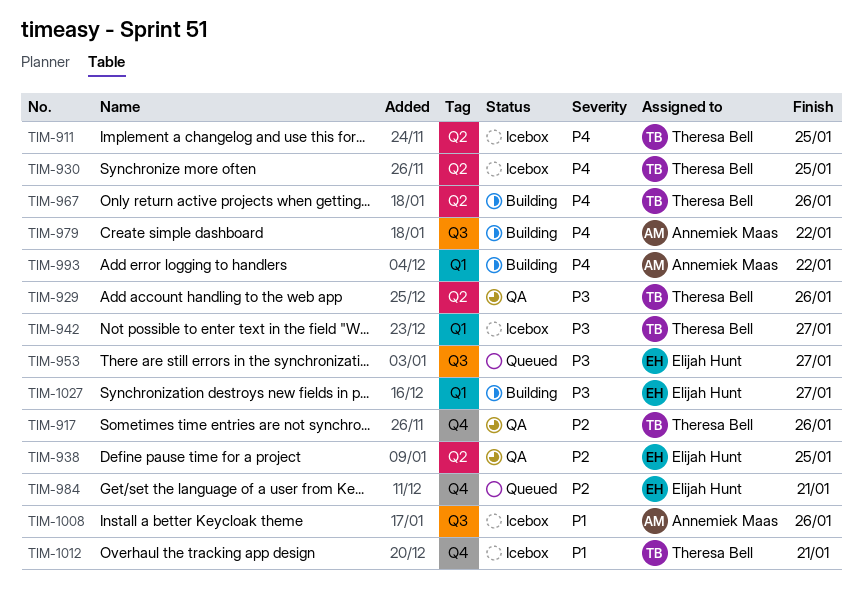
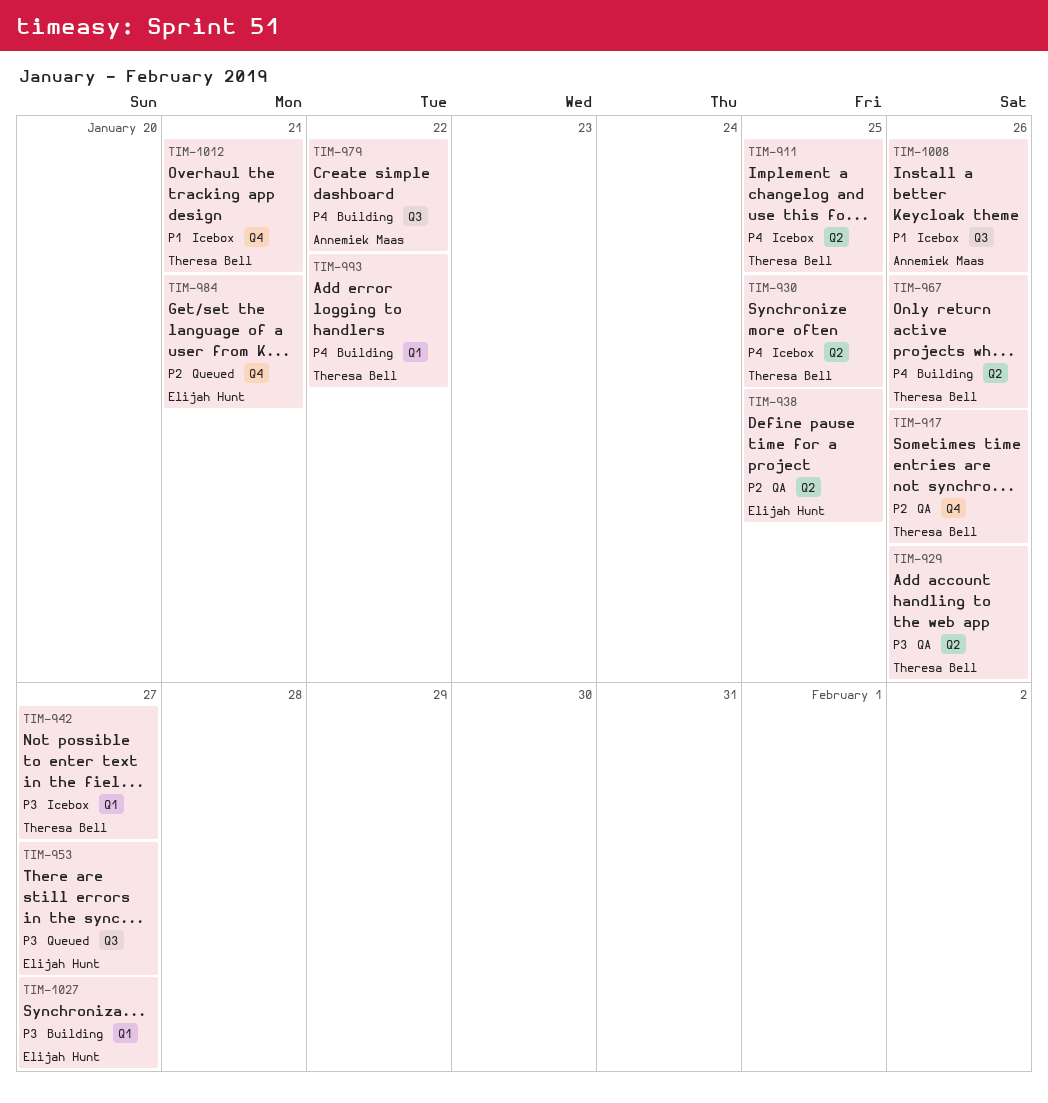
TIM-993, owner: Annemiek Maas -> Theresa Bell

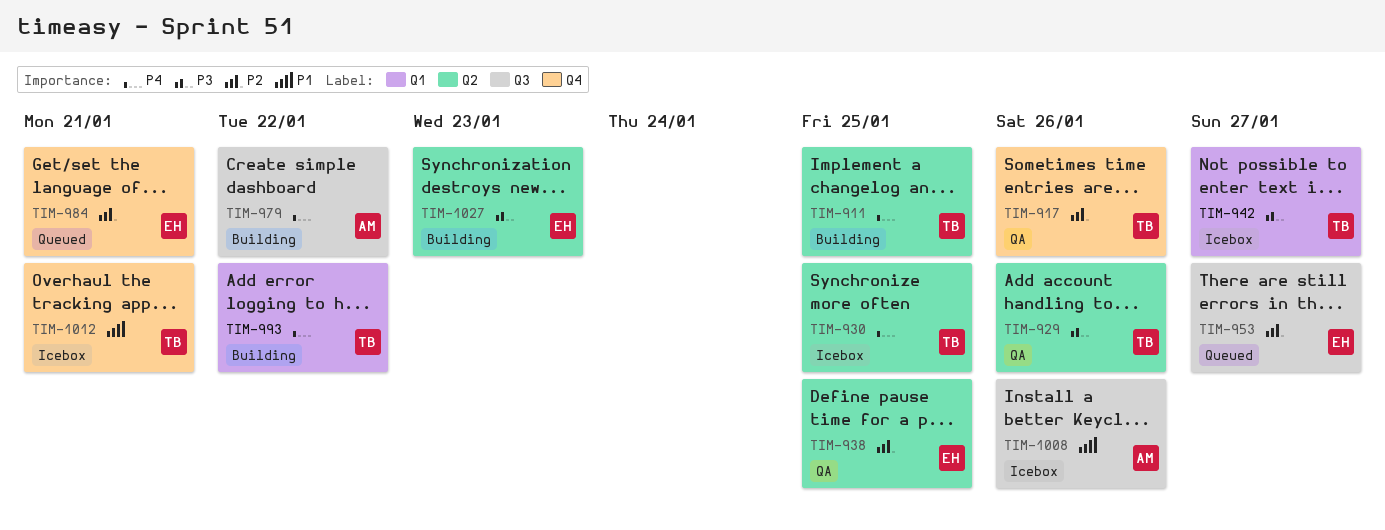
TIM-911, status: Icebox -> Building
TIM-953, priority: P3 -> P2
TIM-967: present -> none
TIM-1027, label: Q1 -> Q2
TIM-1027, due: Jan 27 -> Jan 23

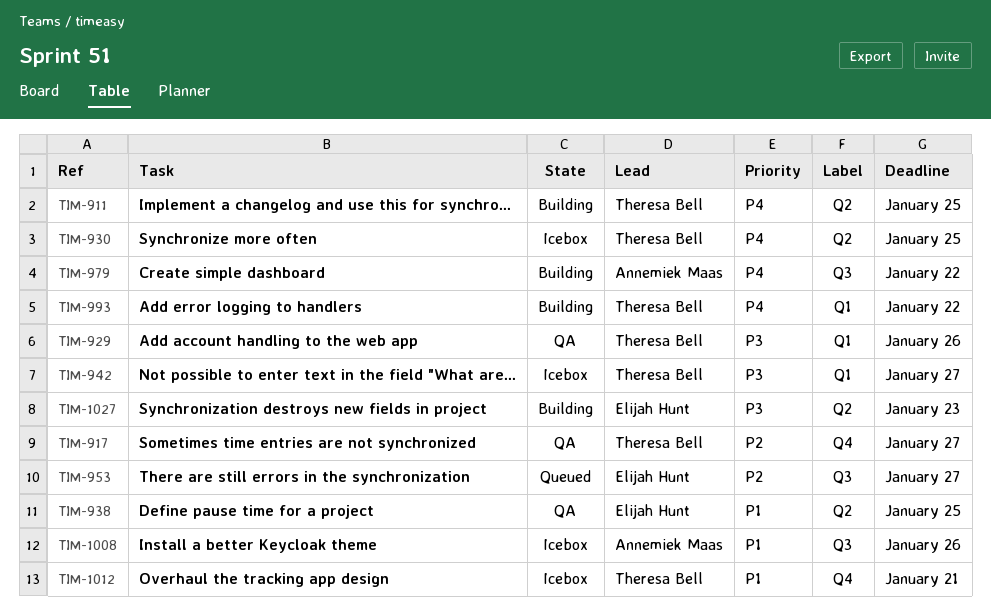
TIM-917, due: Jan 26 -> Jan 27
TIM-929, label: Q2 -> Q1
TIM-938, priority: P2 -> P1
TIM-984: present -> none

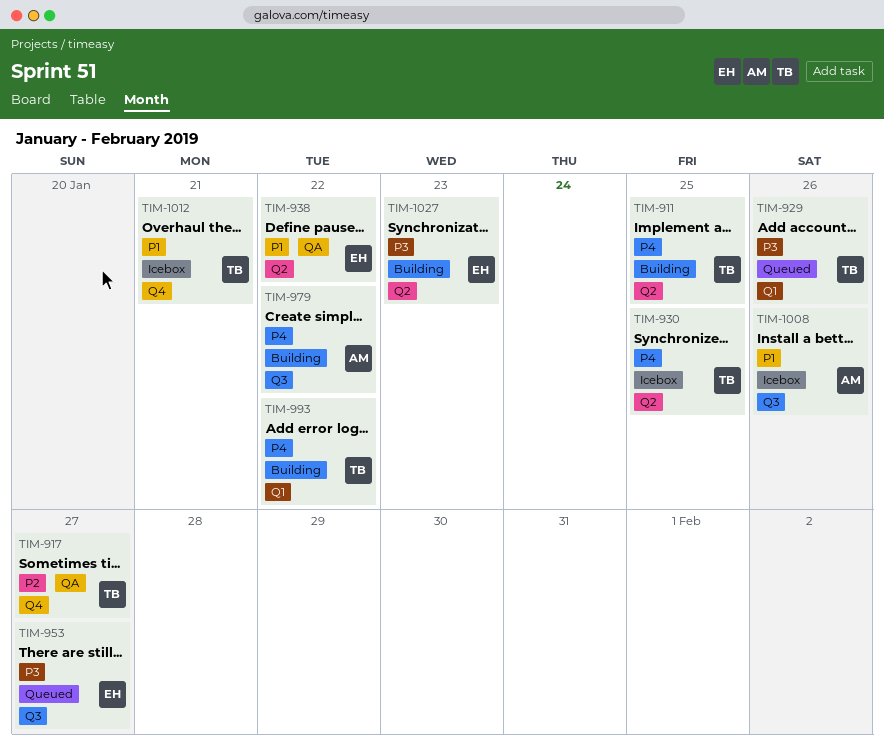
TIM-929, status: QA -> Queued
TIM-938, due: Jan 25 -> Jan 22
TIM-942: present -> none
TIM-953, priority: P2 -> P3

